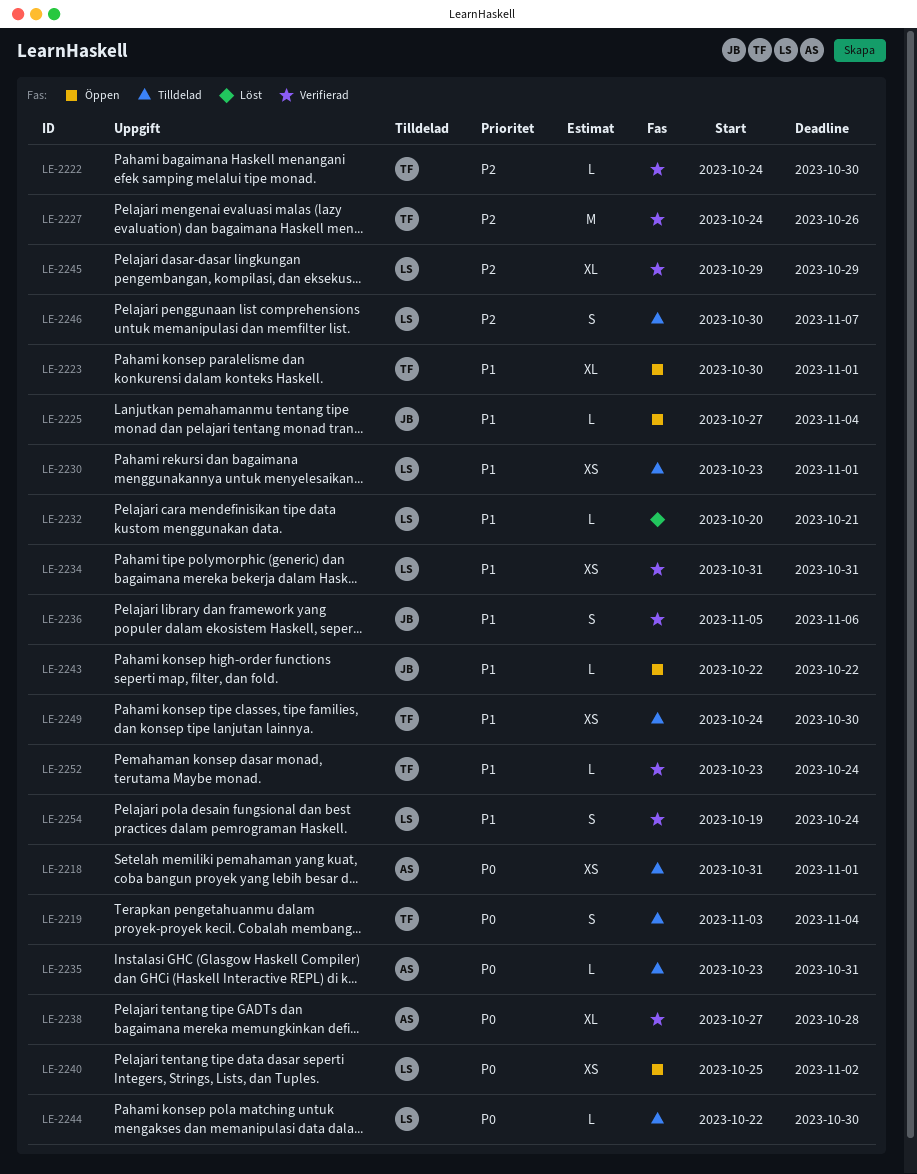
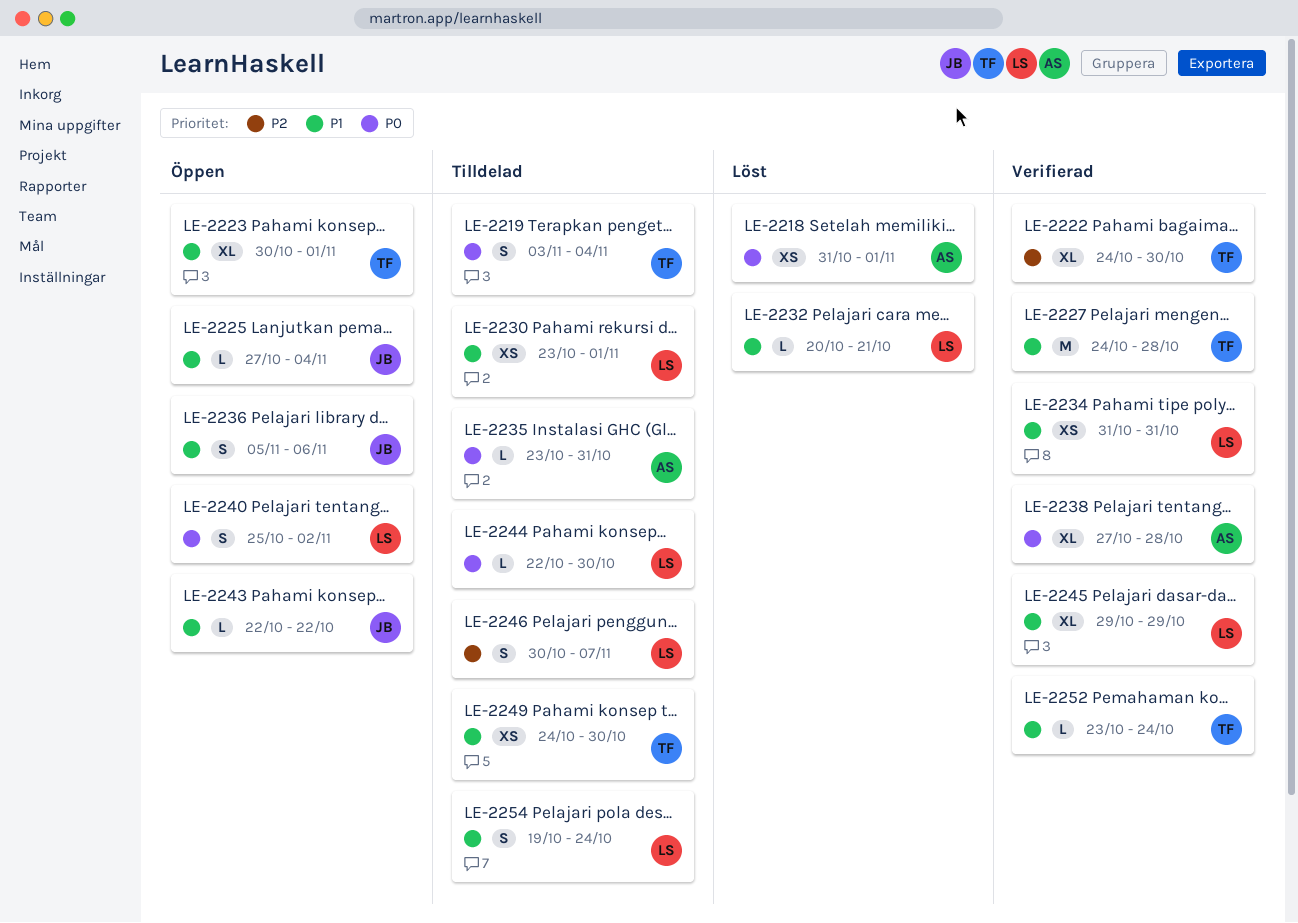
LE-2218, status: Tilldelad -> Löst
LE-2222, estimate: L -> XL
LE-2227, priority: P2 -> P1
LE-2227, due: Oct 26 -> Oct 28
LE-2236, status: Verifierad -> Öppen
LE-2240, estimate: XS -> S
LE-2245, priority: P2 -> P1
LE-2254, status: Verifierad -> Tilldelad

